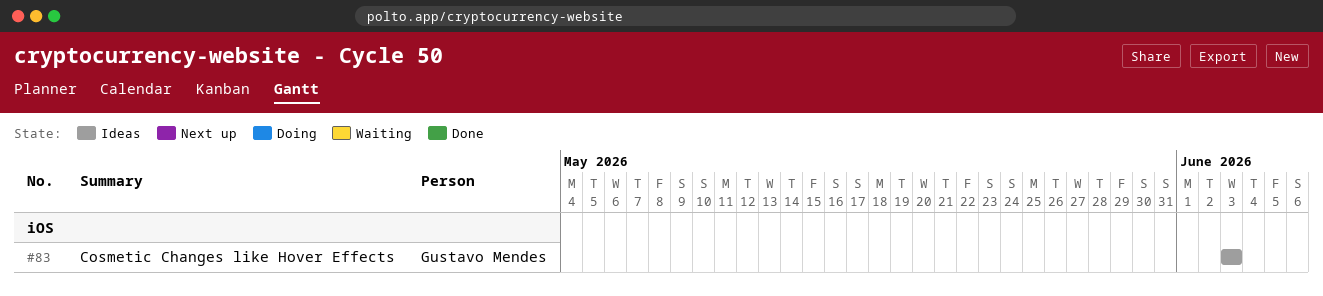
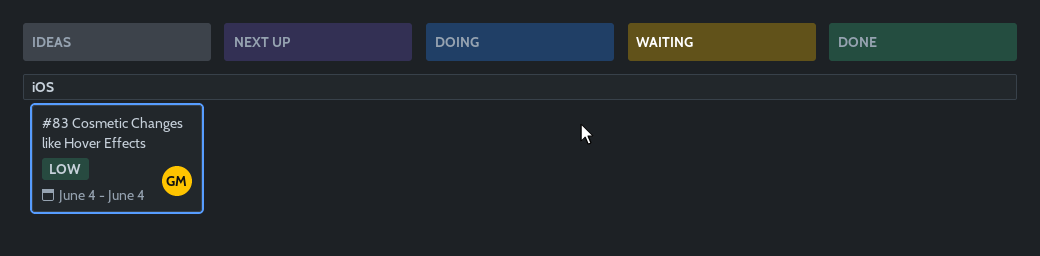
#83, start: Jun 3 -> Jun 4
#83, due: Jun 3 -> Jun 4

